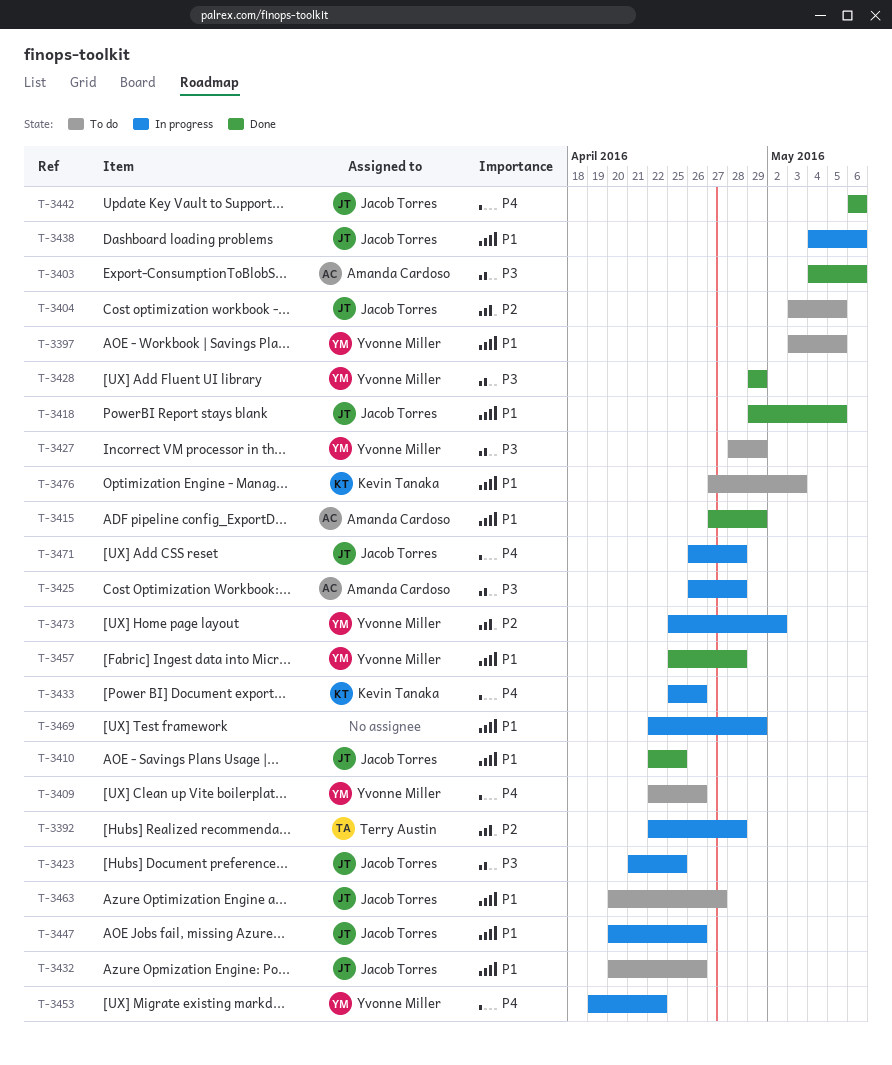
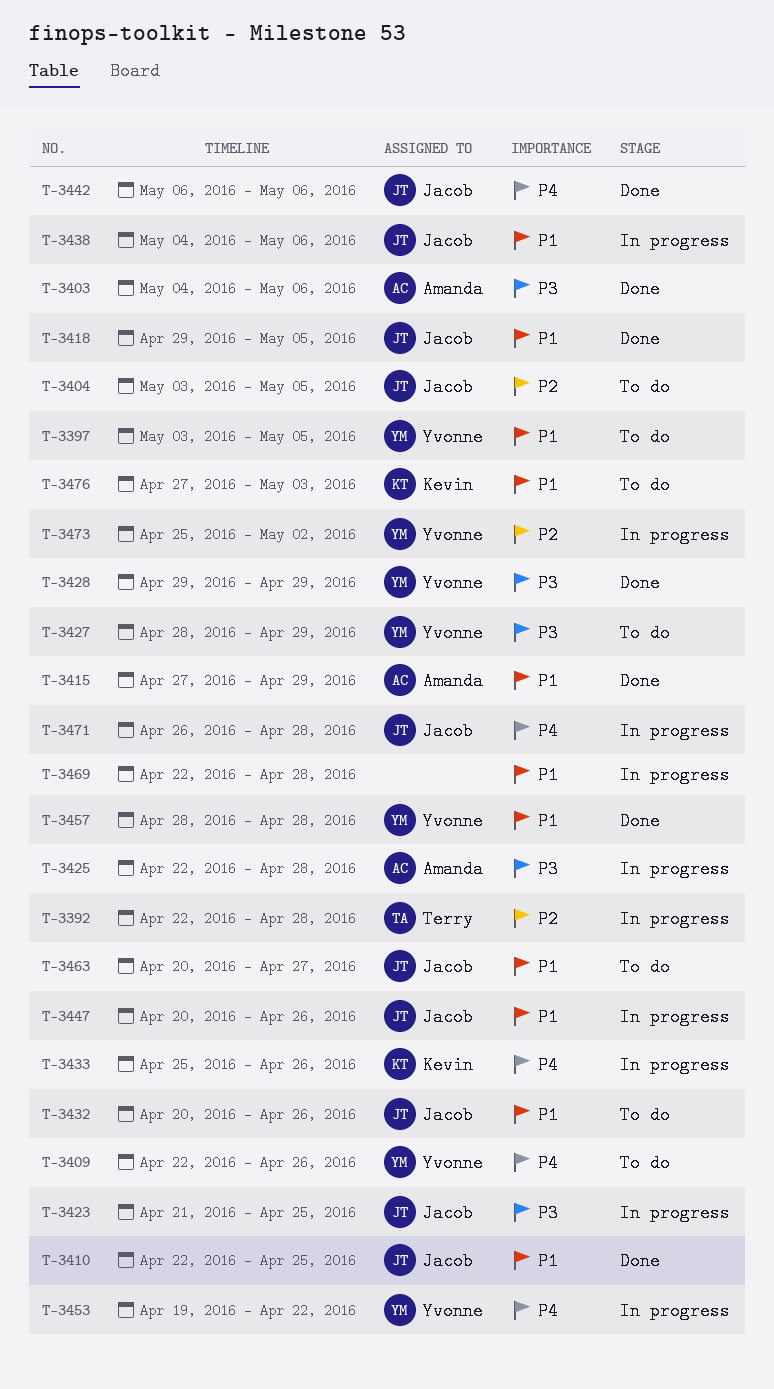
T-3425, start: Apr 26 -> Apr 22
T-3457, start: Apr 25 -> Apr 28
T-3469, due: Apr 29 -> Apr 28

